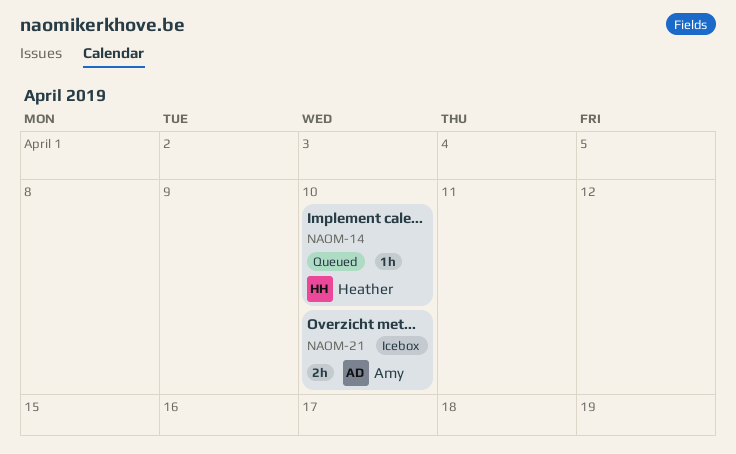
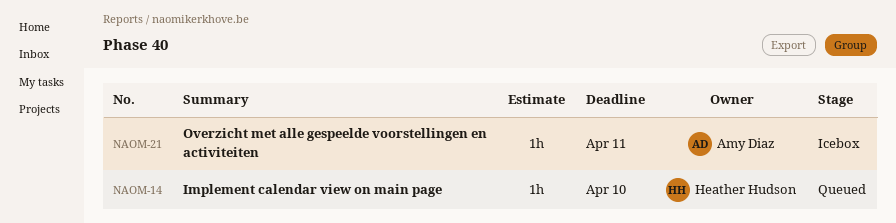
NAOM-21, estimate: 2h -> 1h
NAOM-21, due: Apr 10 -> Apr 11

